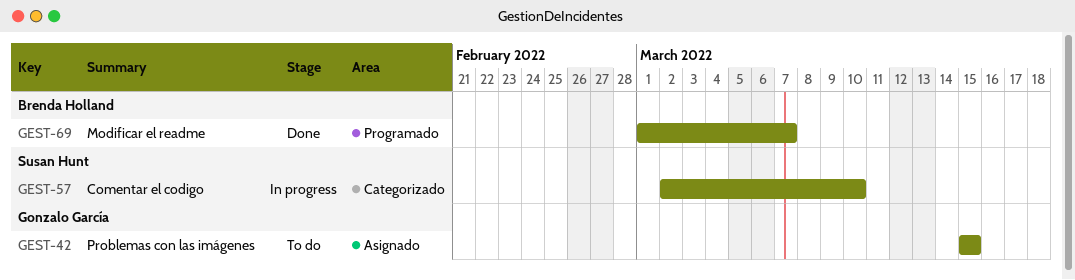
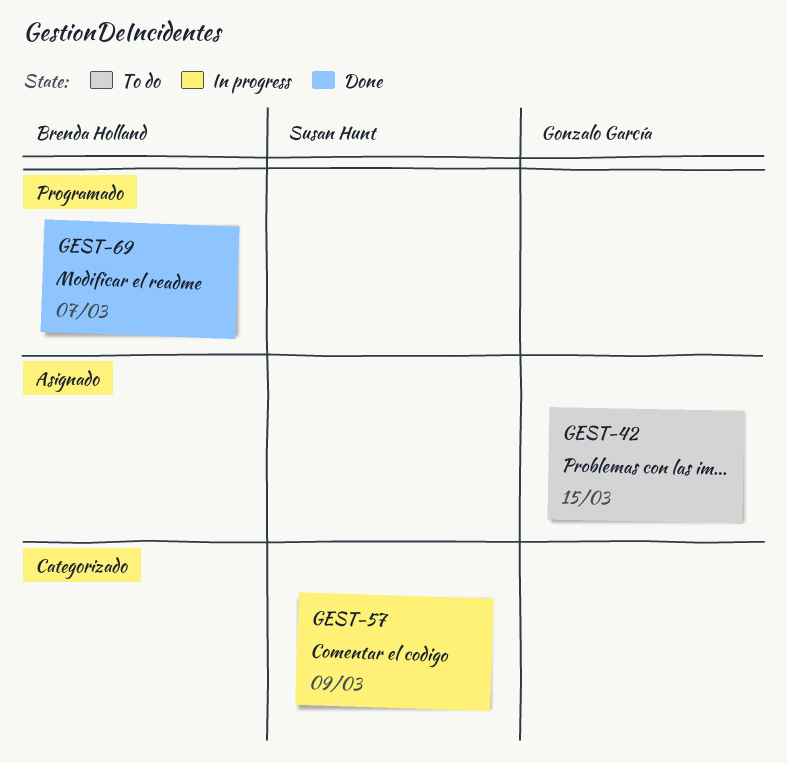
GEST-57, due: Mar 10 -> Mar 9

